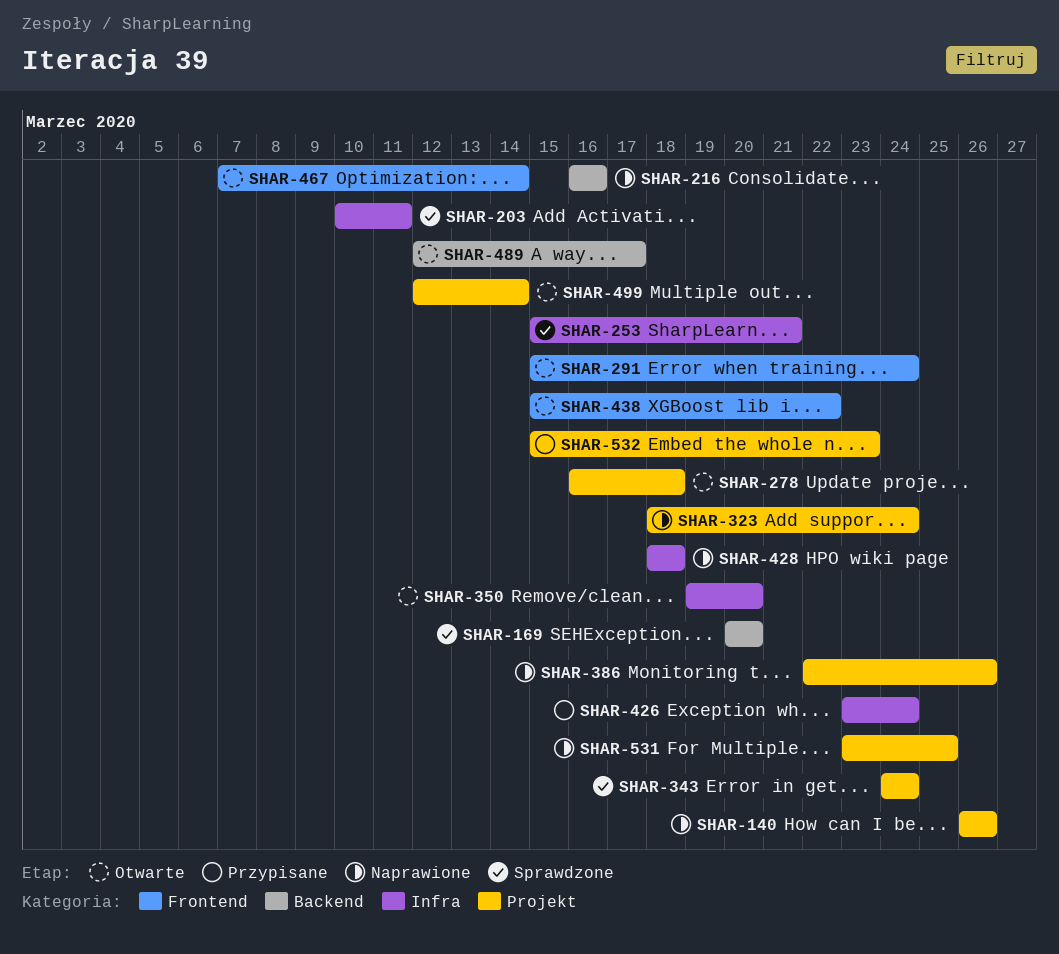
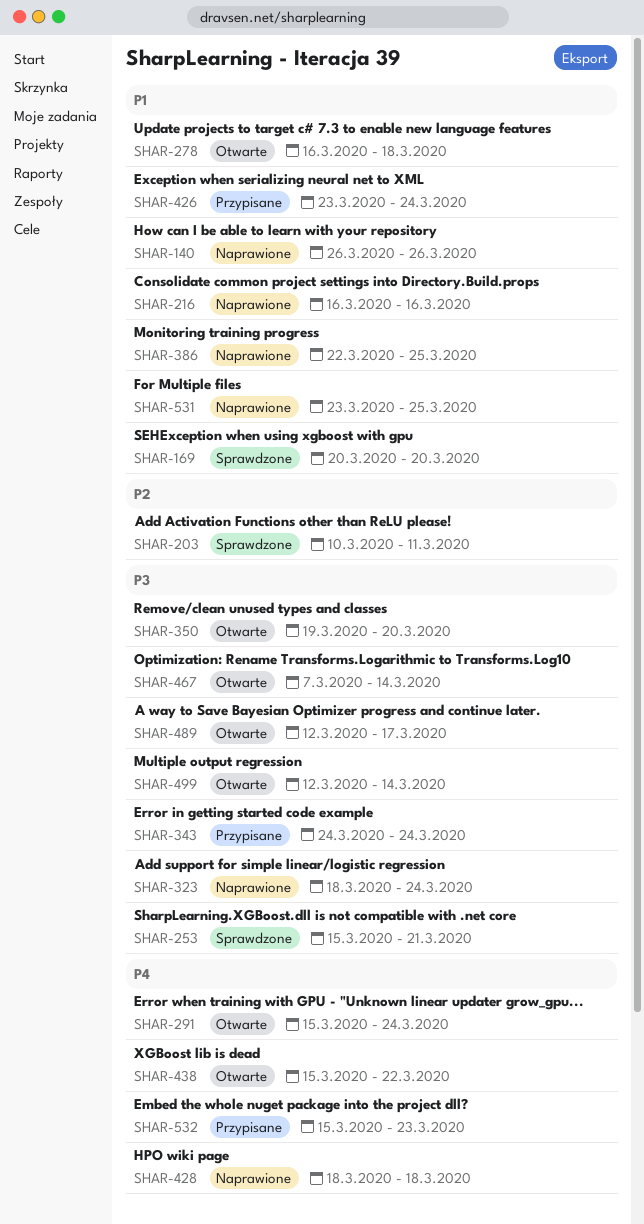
SHAR-343, status: Sprawdzone -> Przypisane
SHAR-386, due: Mar 26 -> Mar 25

